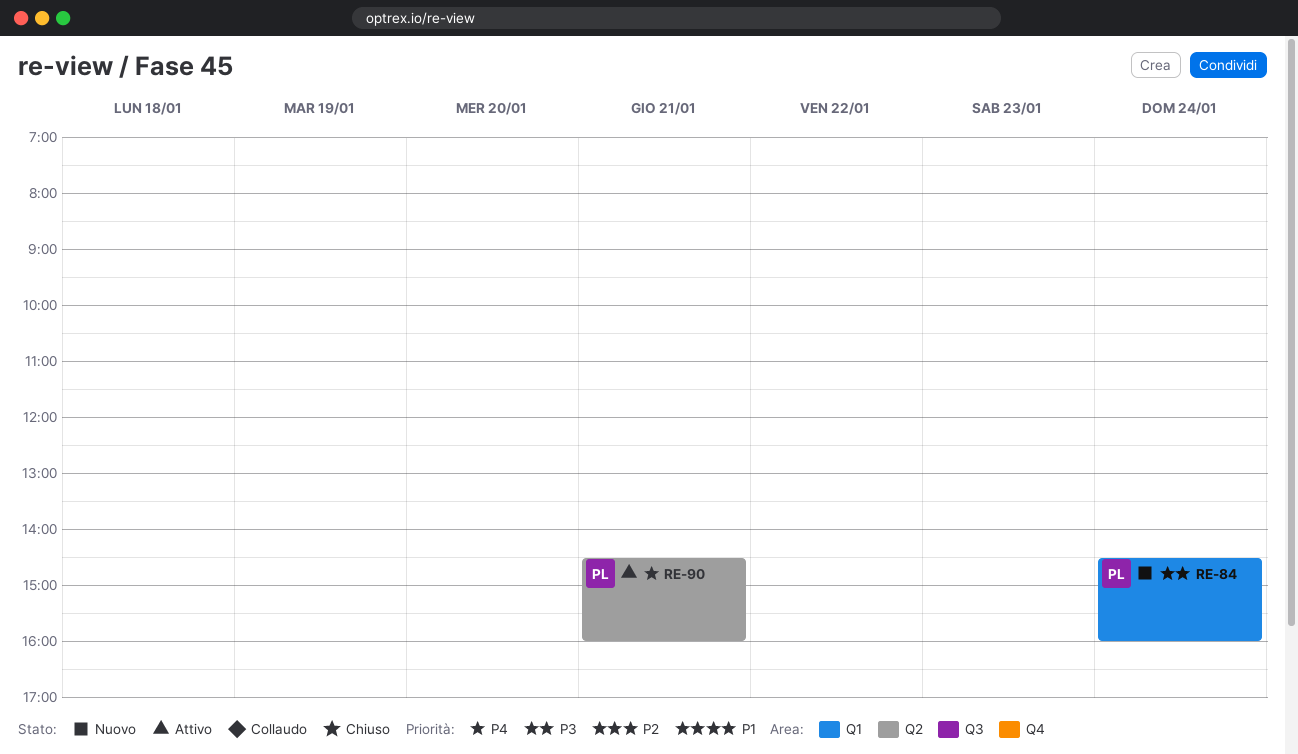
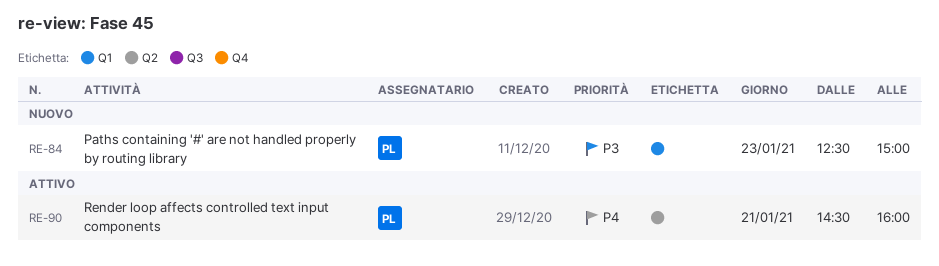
RE-84, day: Jan 24 -> Jan 23
RE-84, begins: 14:30 -> 12:30
RE-84, ends: 16:00 -> 15:00

